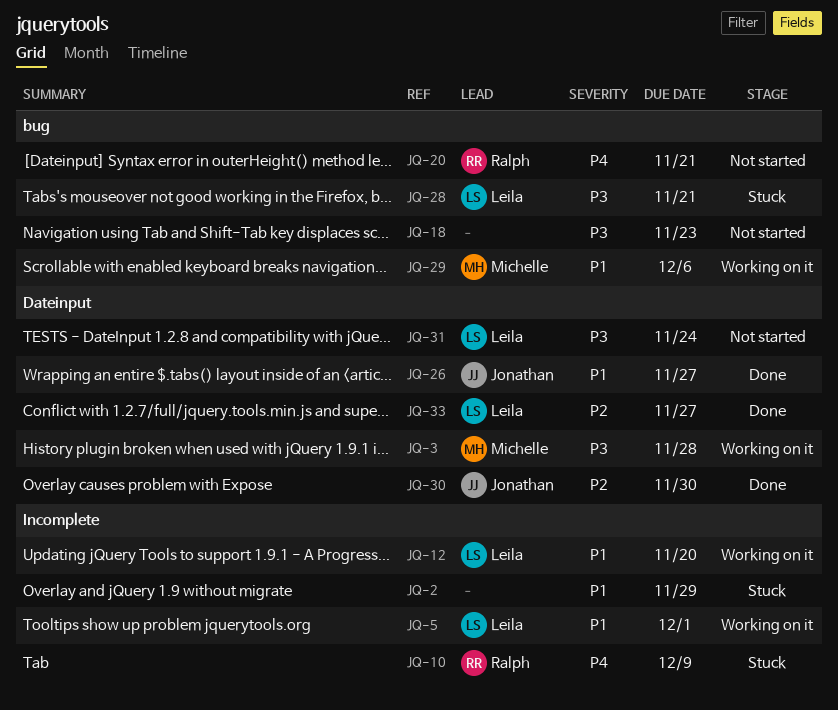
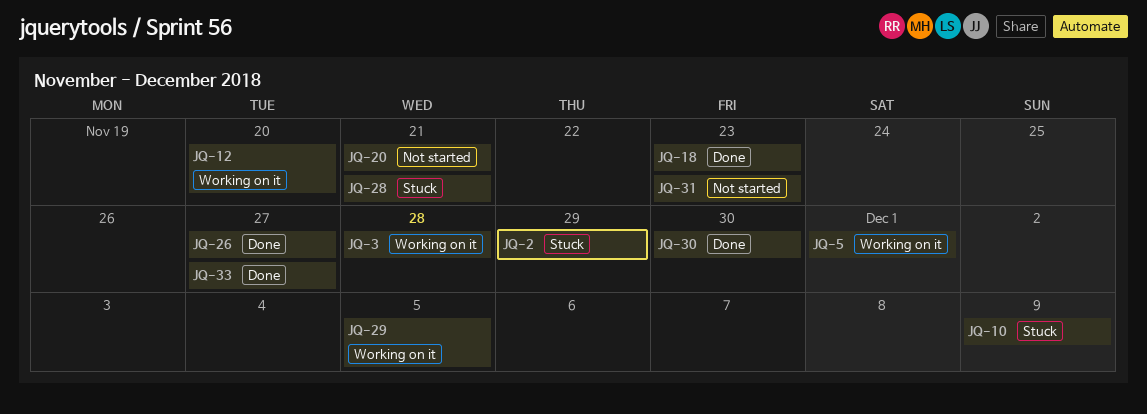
JQ-18, status: Not started -> Done
JQ-29, due: Dec 6 -> Dec 5
JQ-31, due: Nov 24 -> Nov 23

